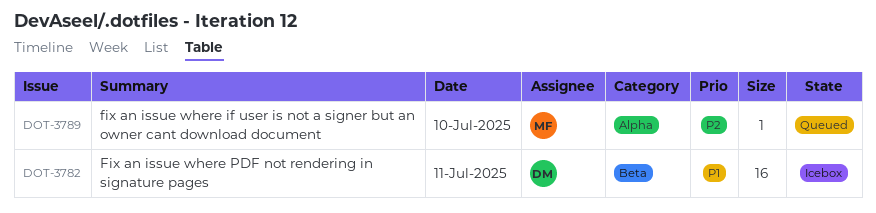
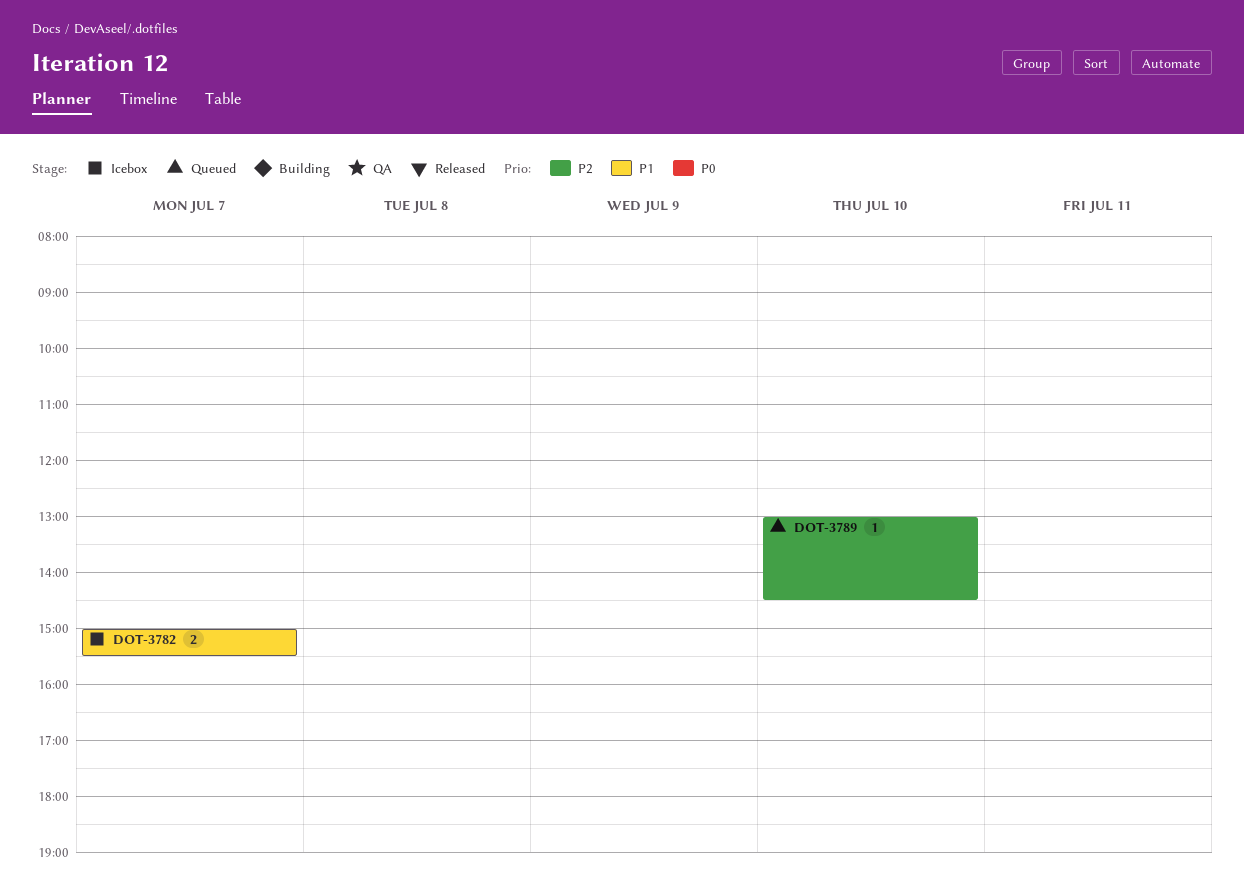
DOT-3782, estimate: 16 -> 2
DOT-3782, day: Jul 11 -> Jul 7

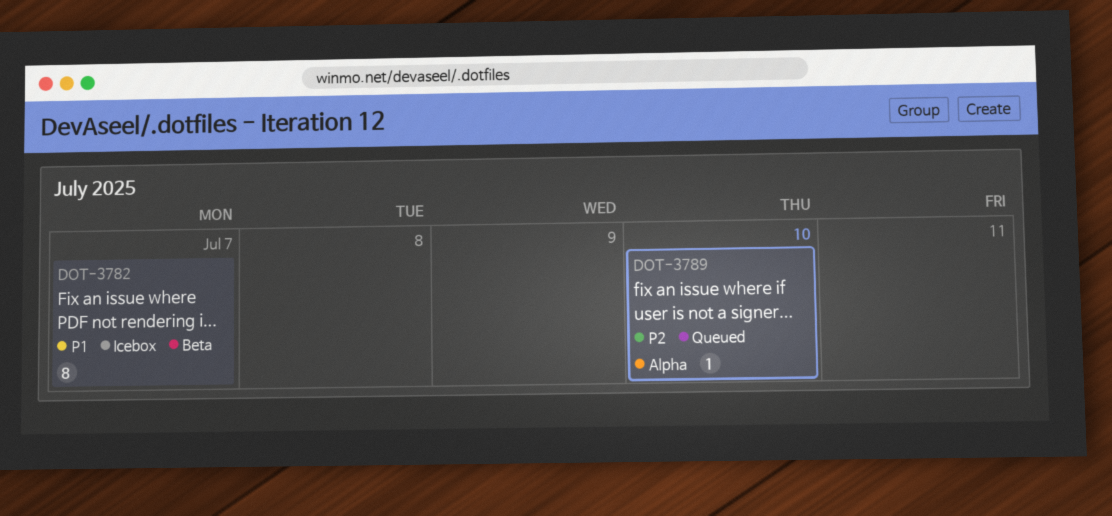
DOT-3782, estimate: 2 -> 8

